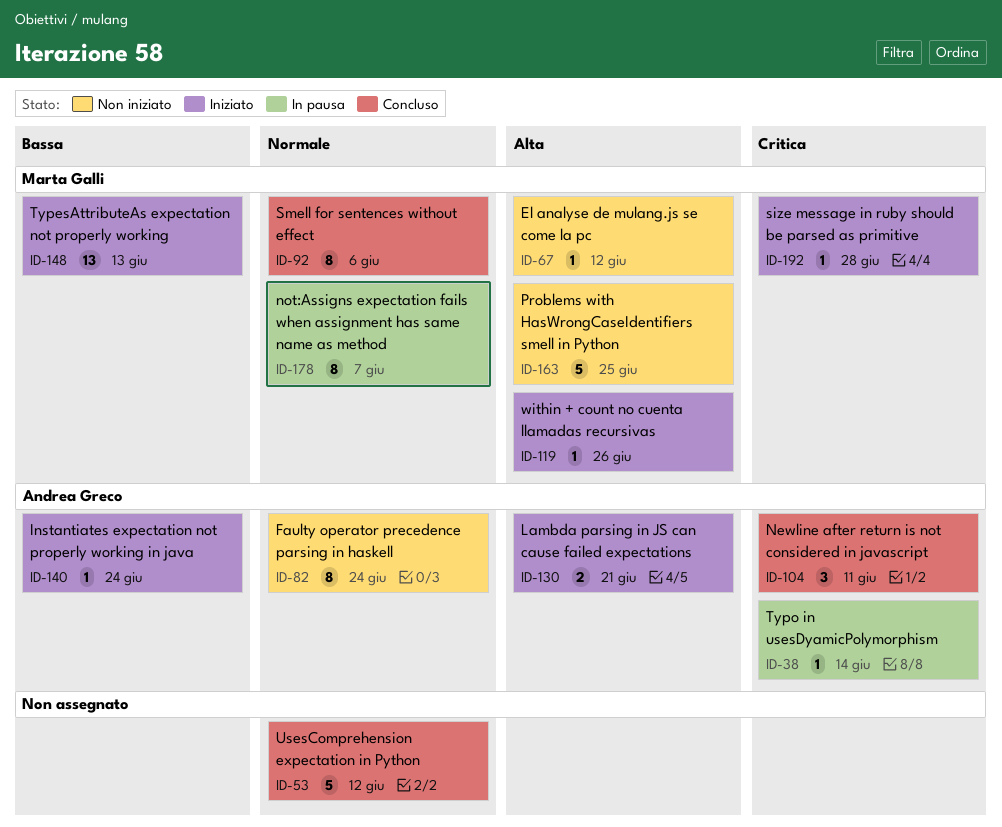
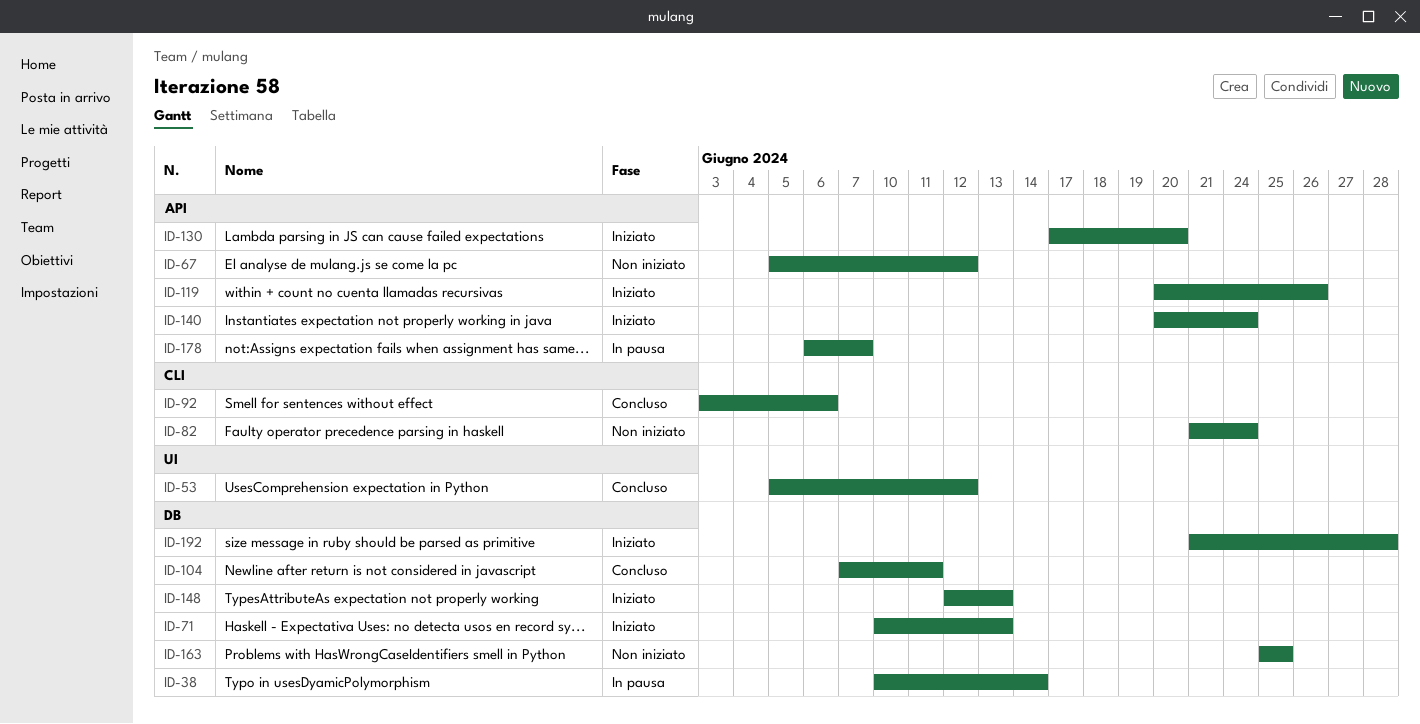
ID-71: none -> present
ID-130, due: Jun 21 -> Jun 20

